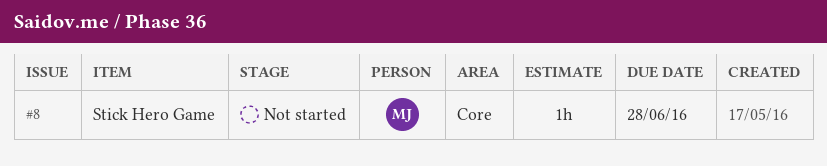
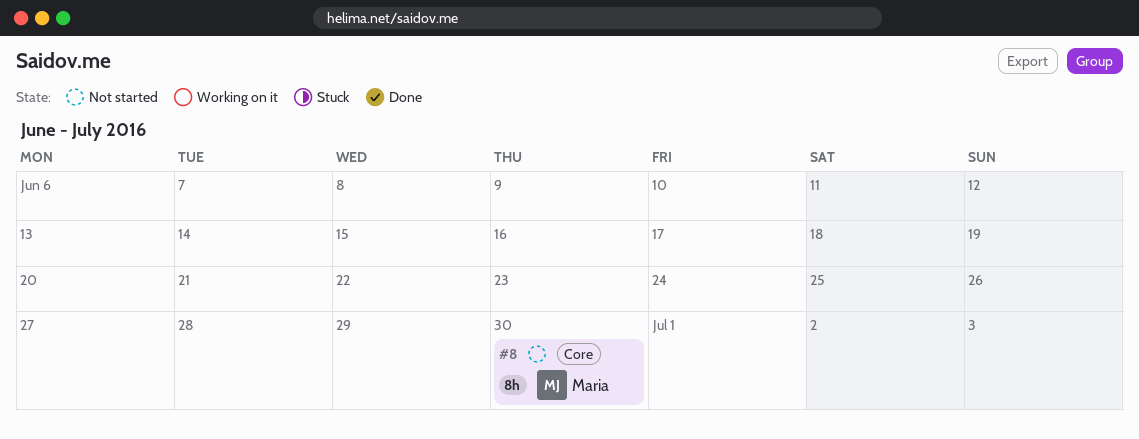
#8, estimate: 1h -> 8h
#8, due: Jun 28 -> Jun 30

